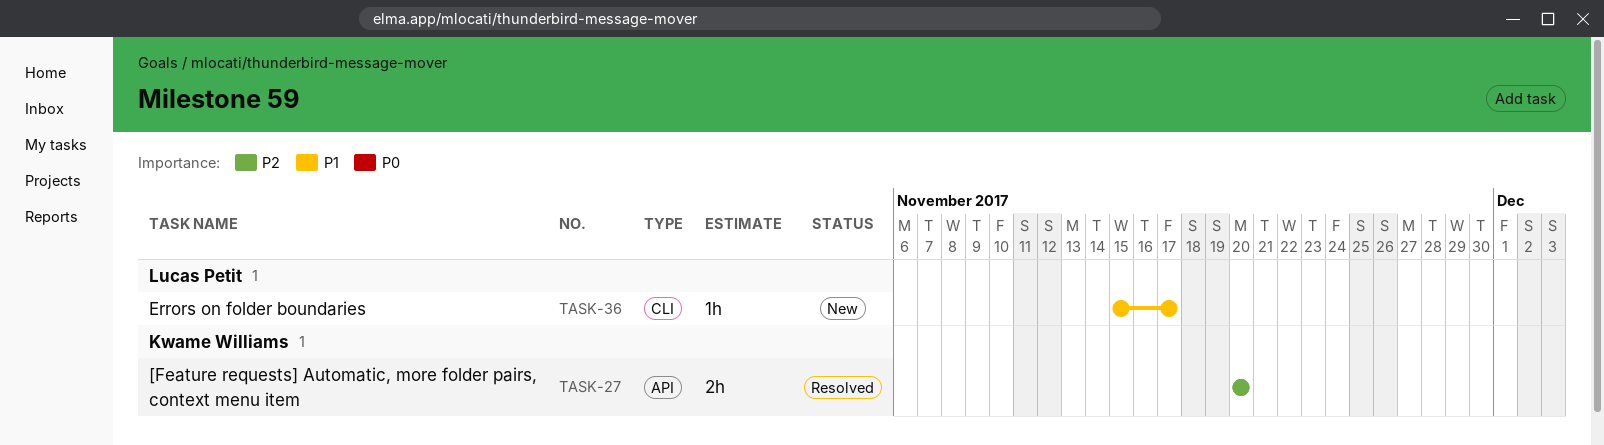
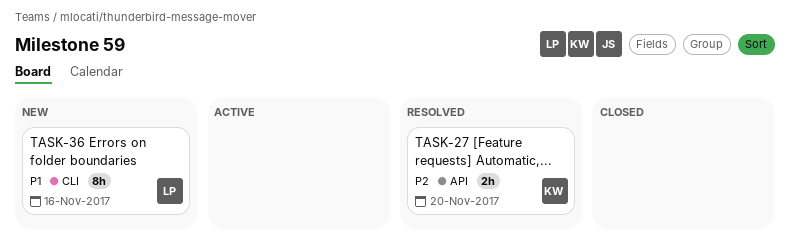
TASK-36, estimate: 1h -> 8h
TASK-36, due: Nov 17 -> Nov 16

